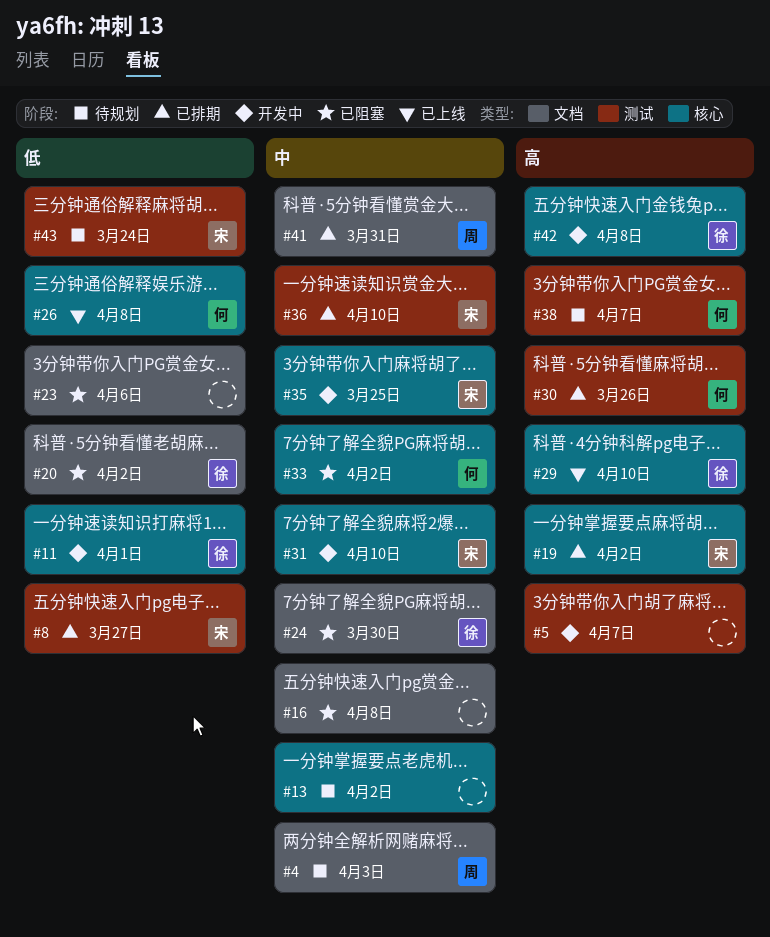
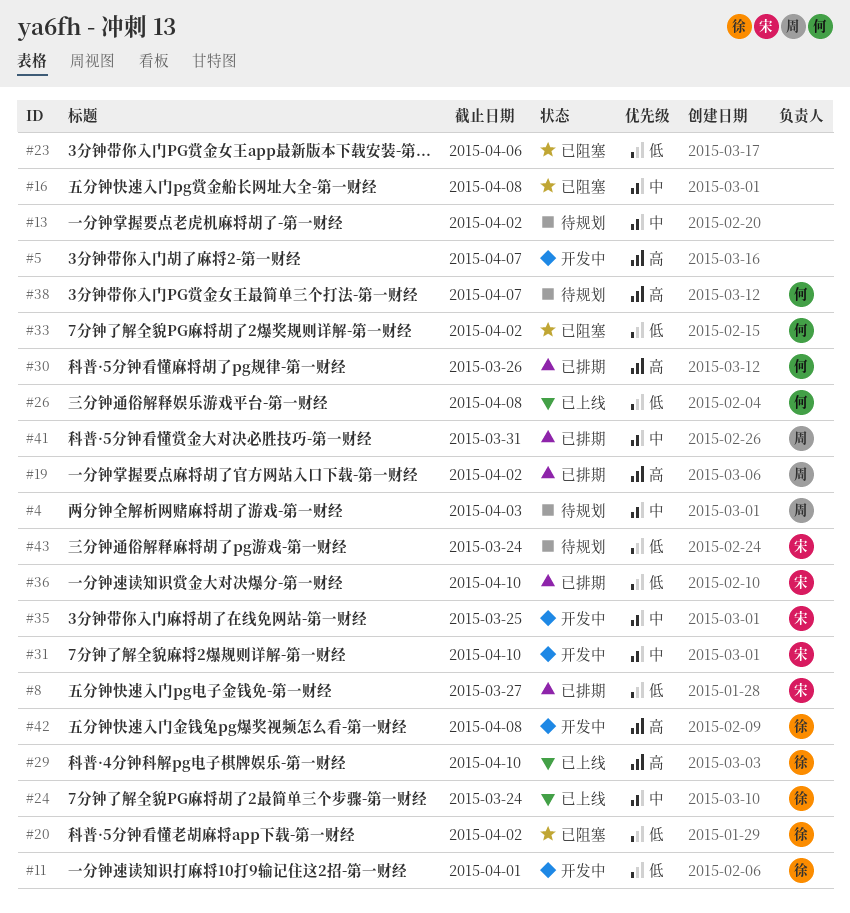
#19, owner: 宋 -> 周
#24, status: 已阻塞 -> 已上线
#24, due: Mar 30 -> Mar 24
#33, priority: 中 -> 低
#36, priority: 中 -> 低

